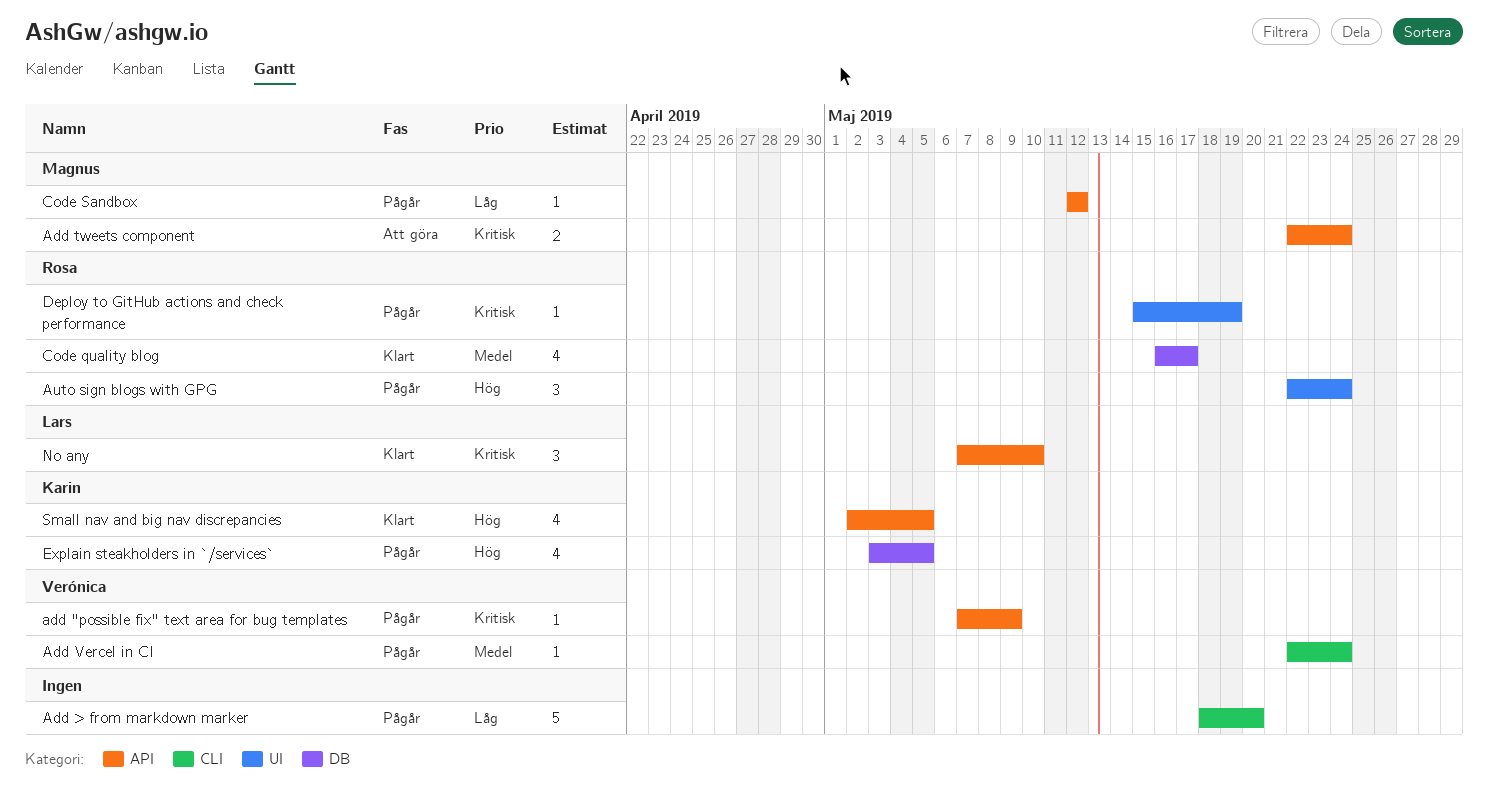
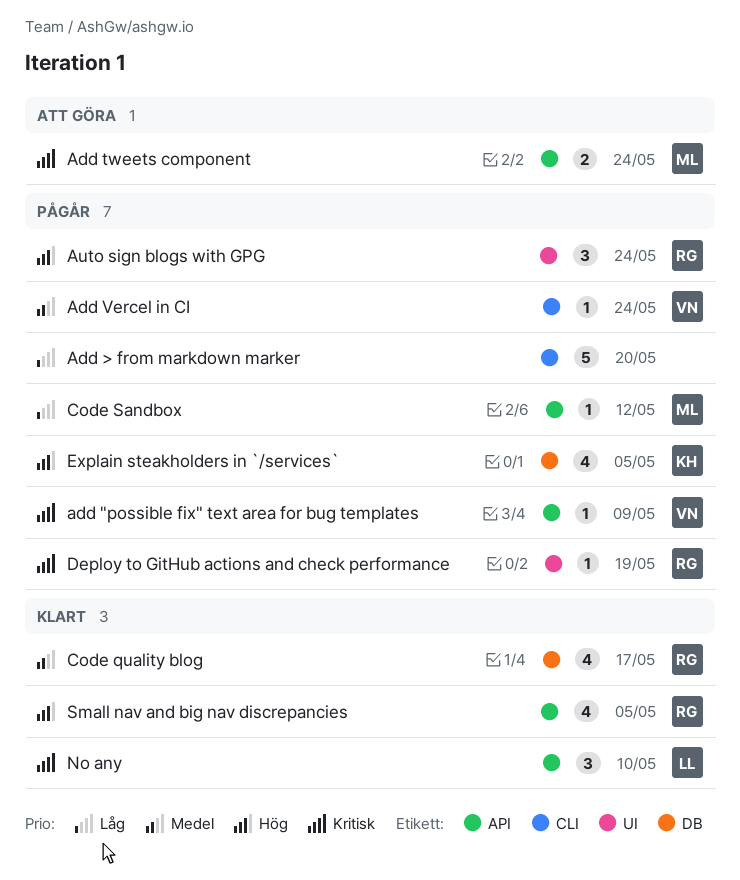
Small nav and big nav discrepancies, owner: Karin -> Rosa

